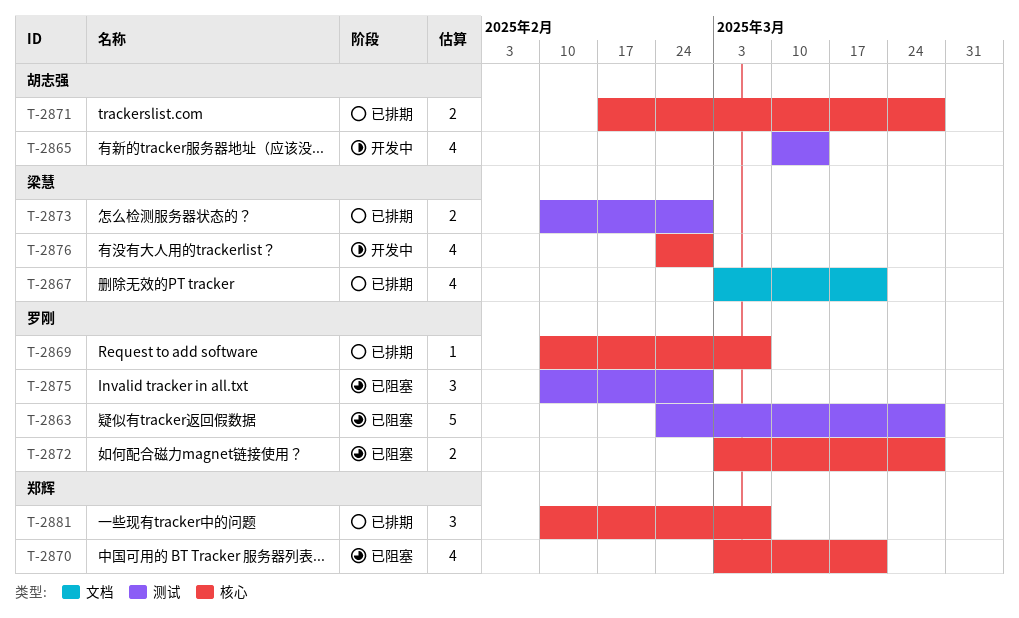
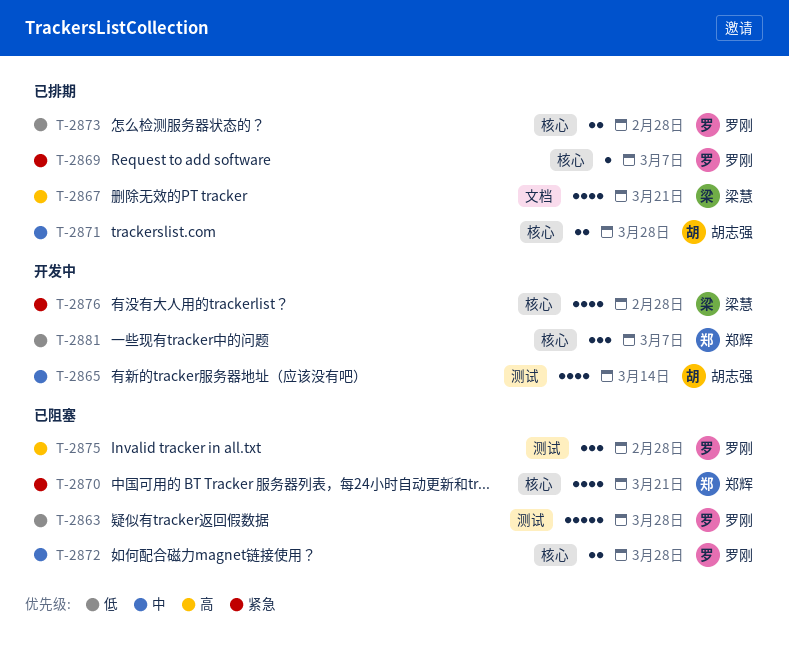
T-2873, owner: 梁慧 -> 罗刚
T-2873, label: 测试 -> 核心
T-2881, status: 已排期 -> 开发中

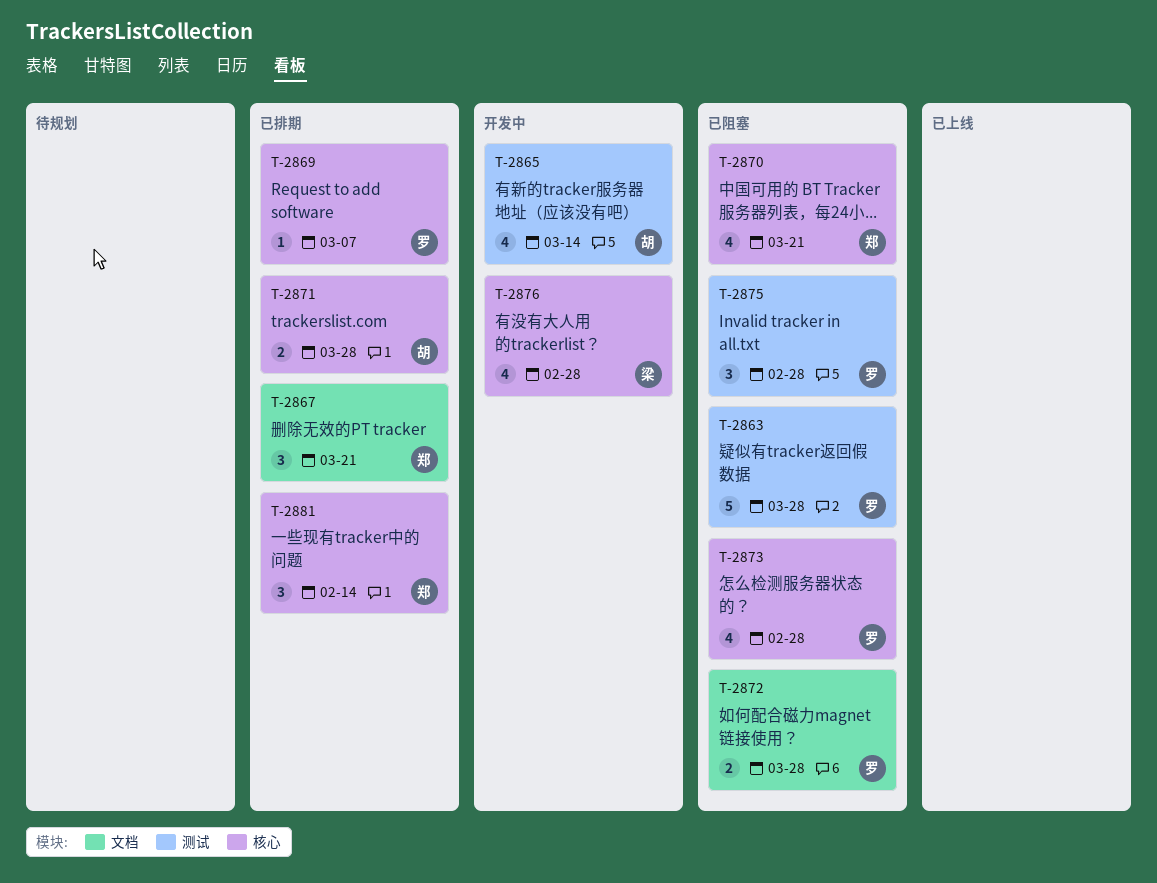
T-2867, owner: 梁慧 -> 郑辉
T-2867, estimate: 4 -> 3
T-2872, label: 核心 -> 文档
T-2873, status: 已排期 -> 已阻塞
T-2873, estimate: 2 -> 4
T-2881, status: 开发中 -> 已排期
T-2881, due: Mar 7 -> Feb 14

